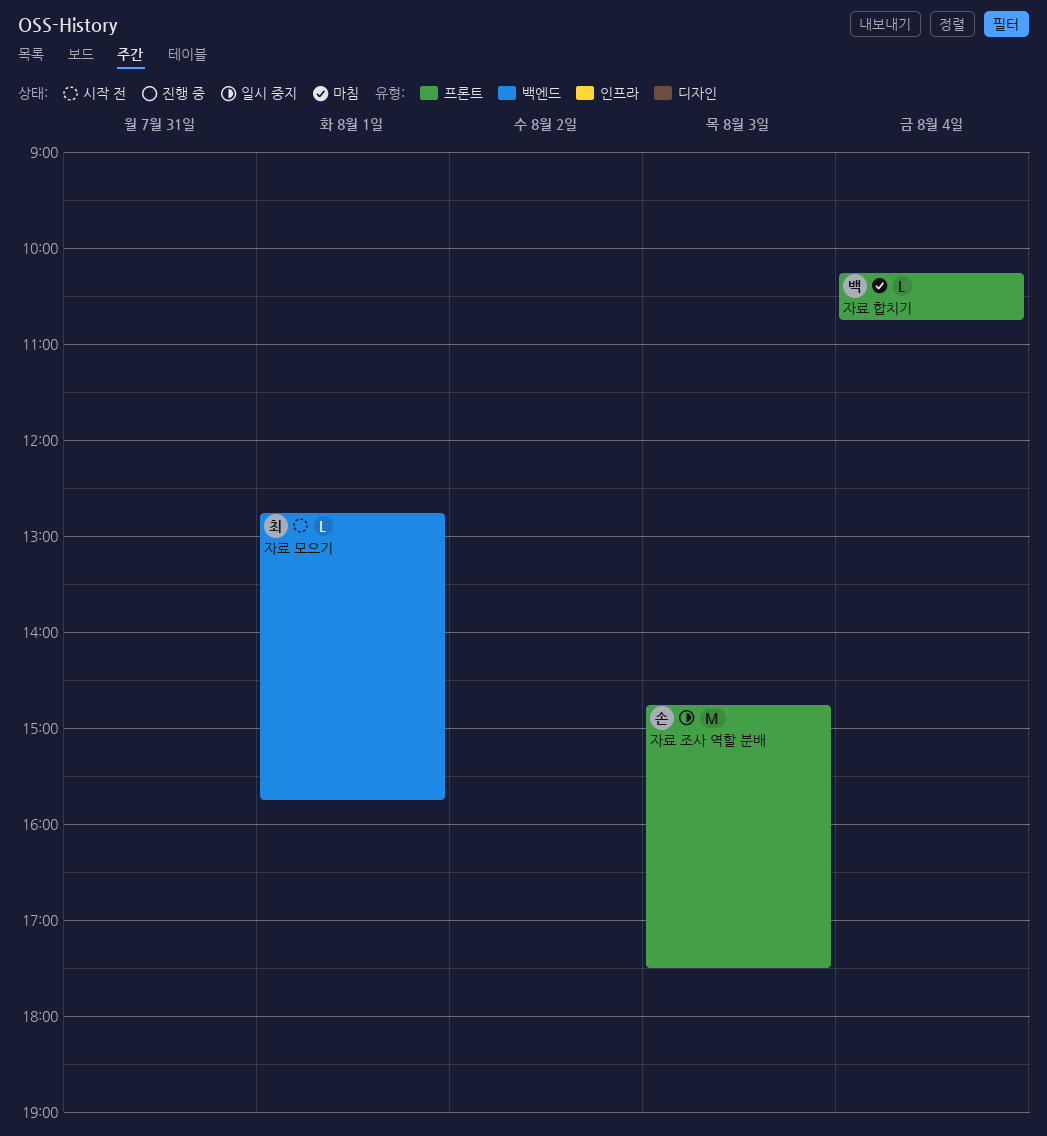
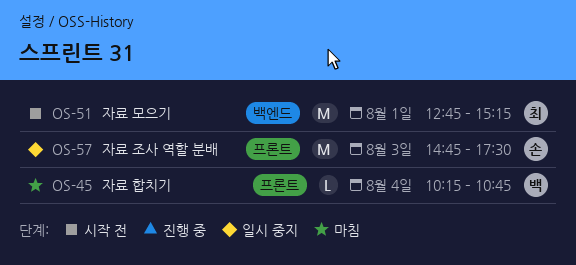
자료 모으기, estimate: L -> M
자료 모으기, ends: 15:45 -> 15:15

